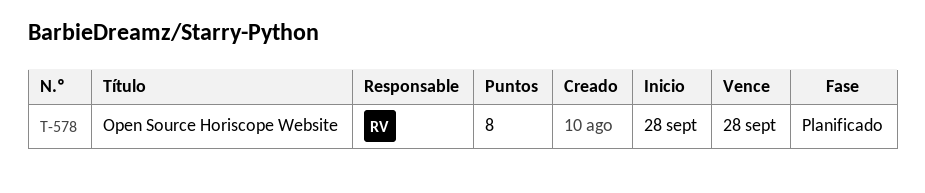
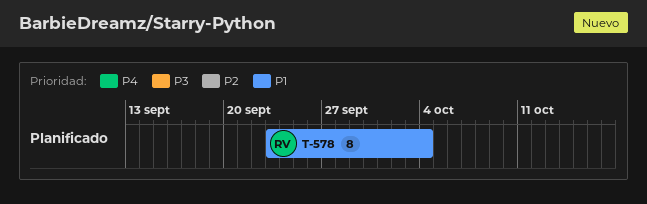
T-578, start: Sep 28 -> Sep 23
T-578, due: Sep 28 -> Oct 4

